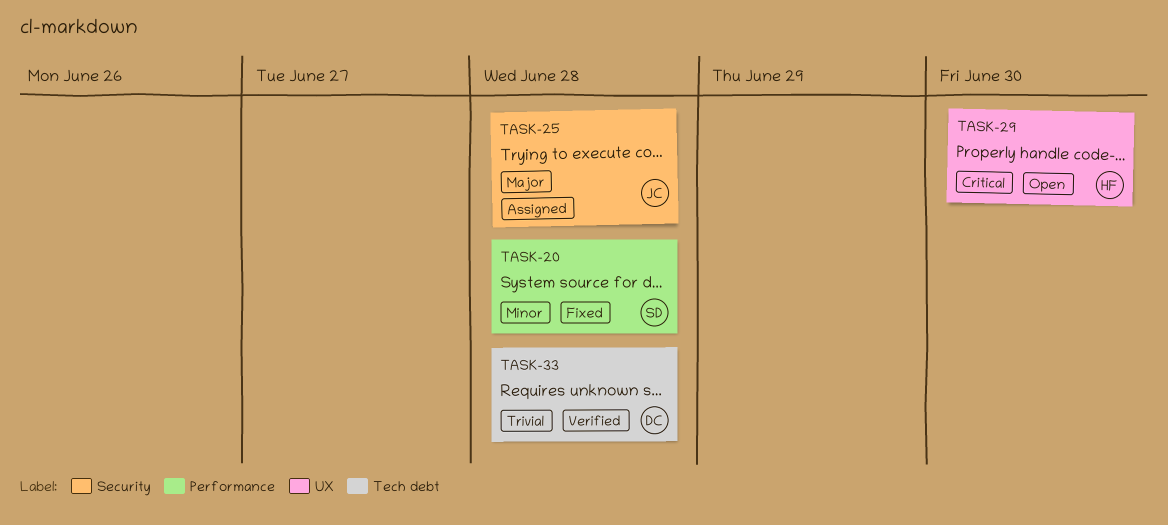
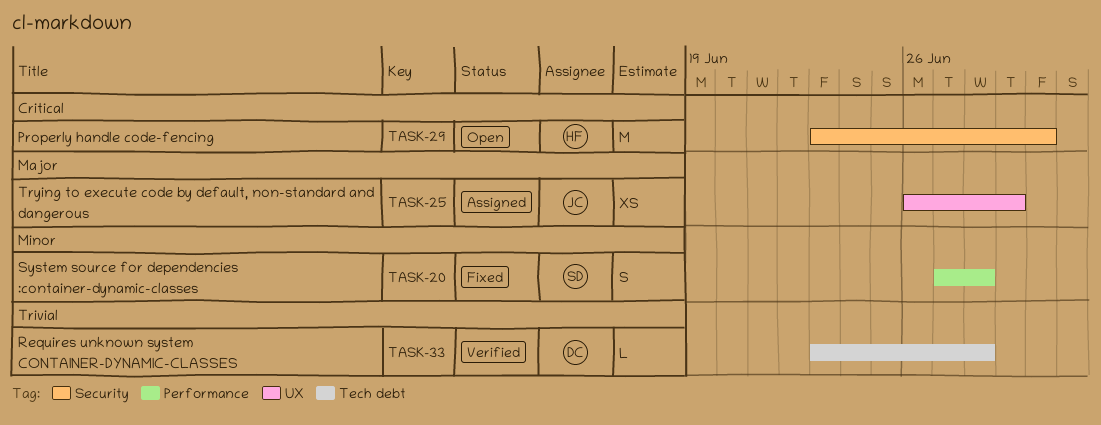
TASK-25, label: Security -> UX
TASK-25, due: Jun 28 -> Jun 29
TASK-29, label: UX -> Security

